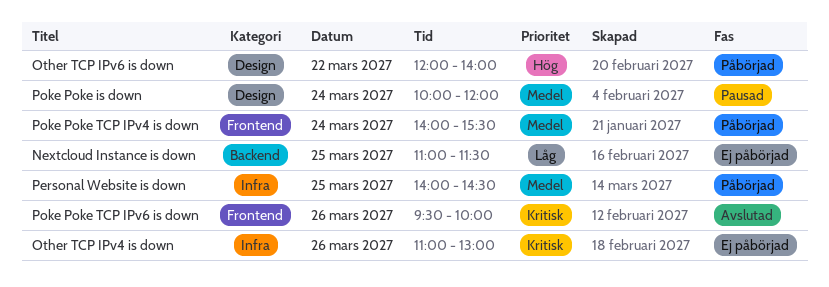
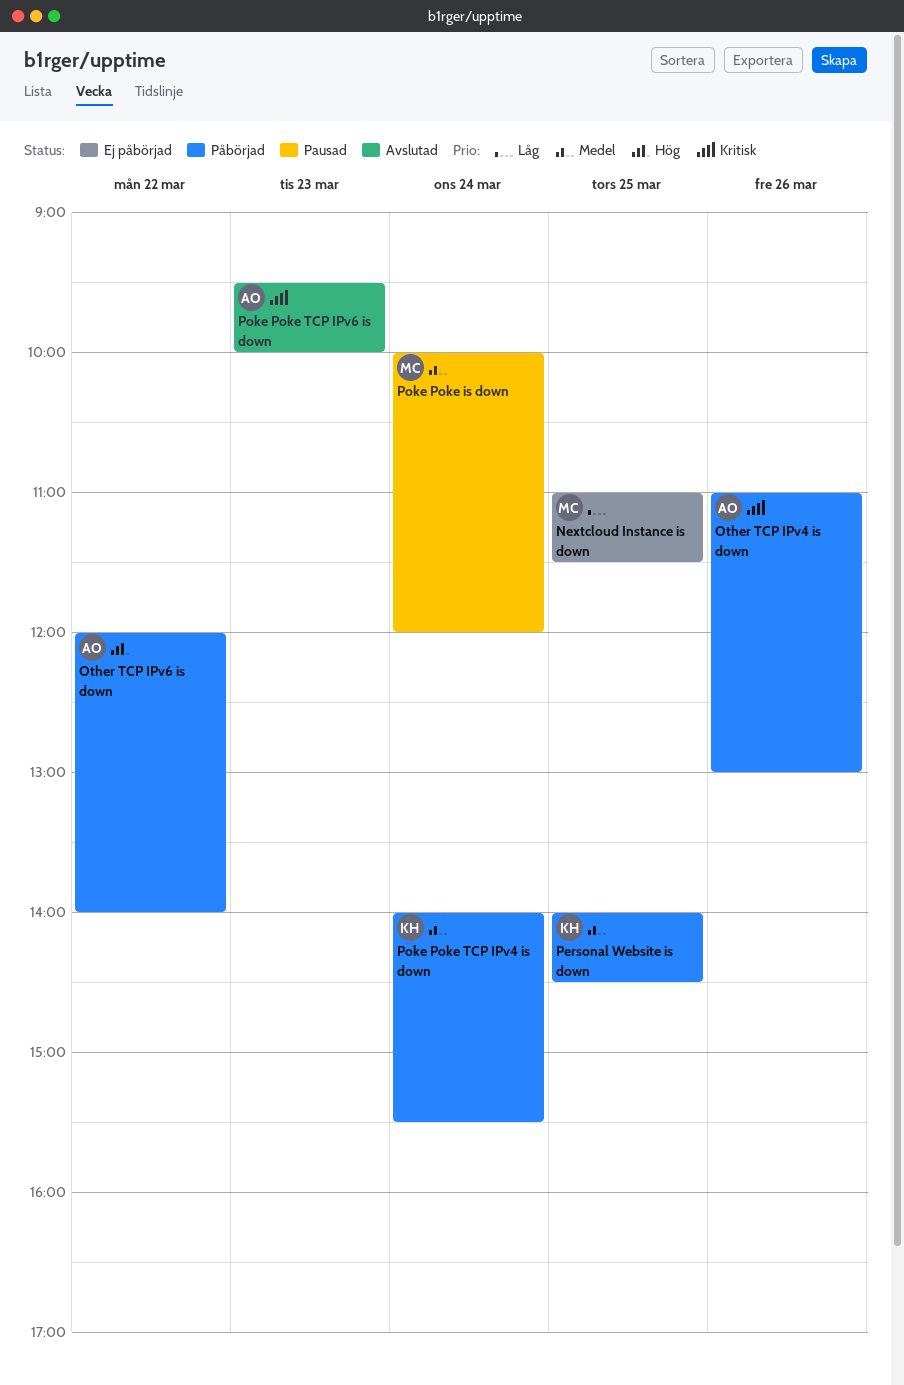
Other TCP IPv4 is down, status: Ej påbörjad -> Påbörjad
Poke Poke TCP IPv6 is down, day: Mar 26 -> Mar 23

